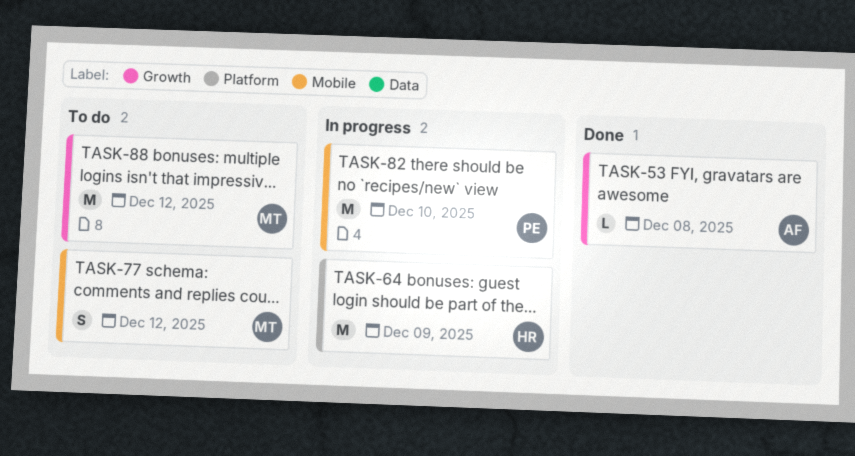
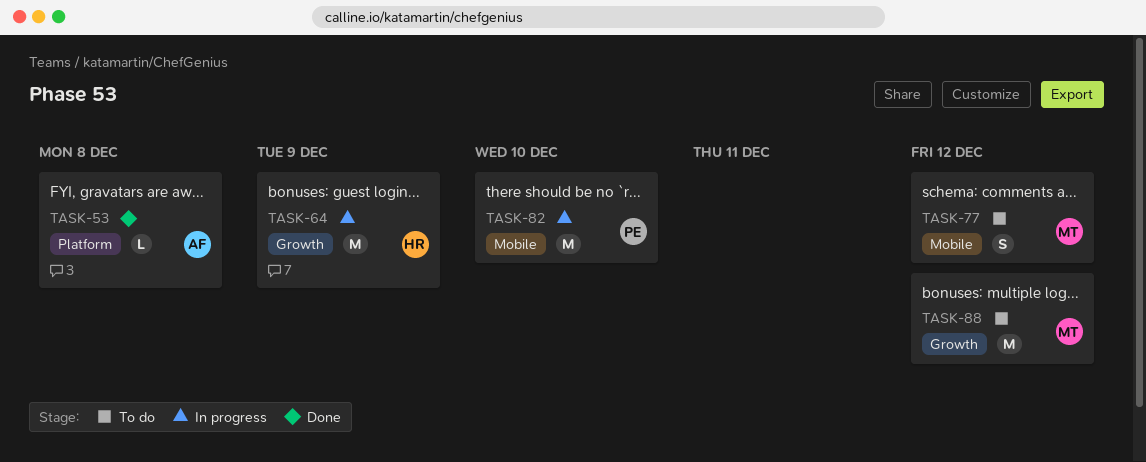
TASK-53, label: Growth -> Platform
TASK-64, label: Platform -> Growth

